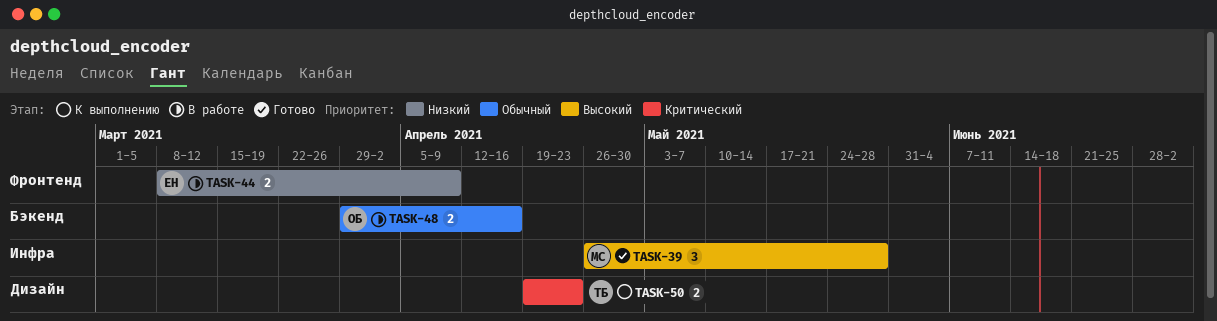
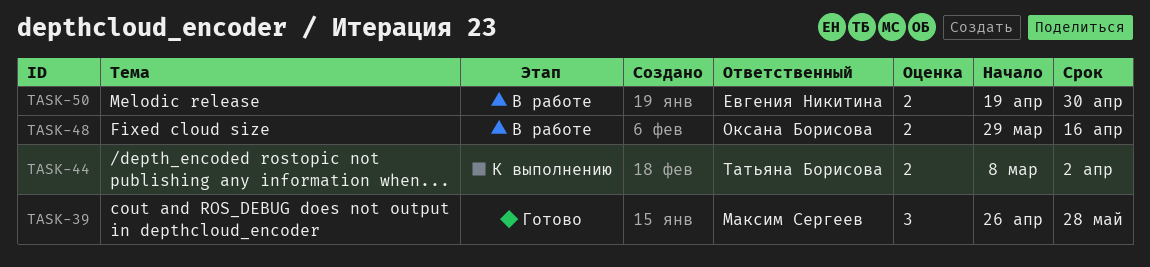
TASK-44, status: В работе -> К выполнению
TASK-44, owner: Евгения Никитина -> Татьяна Борисова
TASK-44, due: Apr 9 -> Apr 2
TASK-50, status: К выполнению -> В работе
TASK-50, owner: Татьяна Борисова -> Евгения Никитина
TASK-50, due: Apr 23 -> Apr 30

